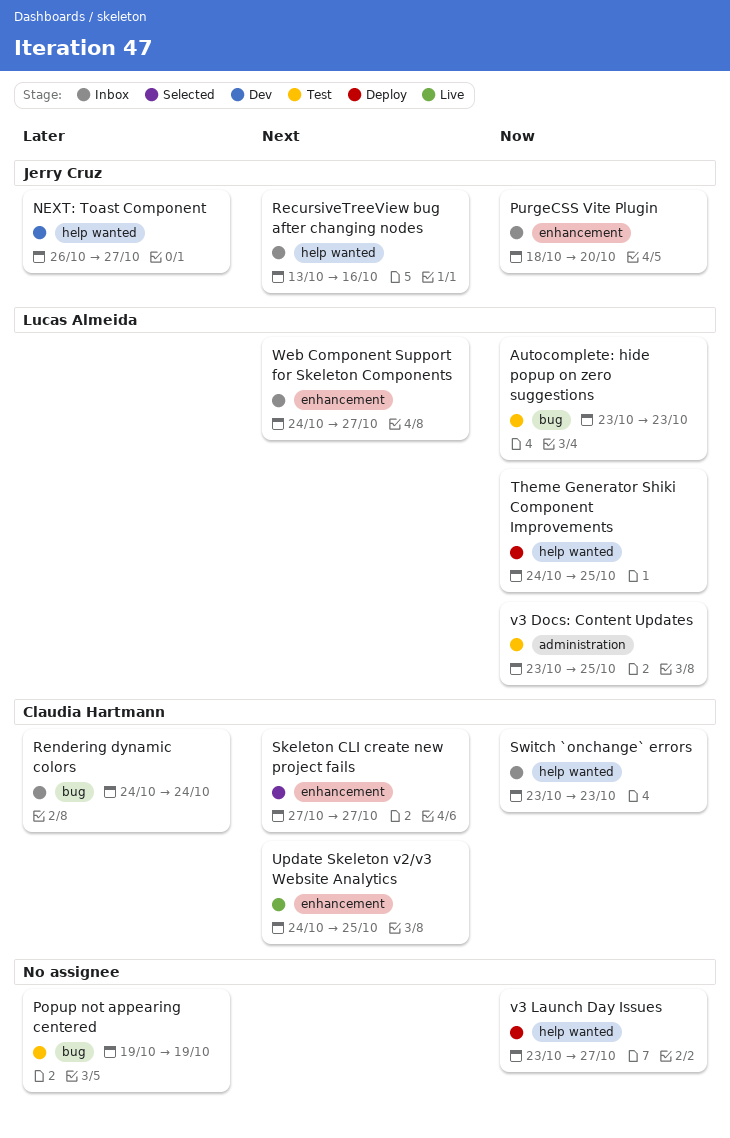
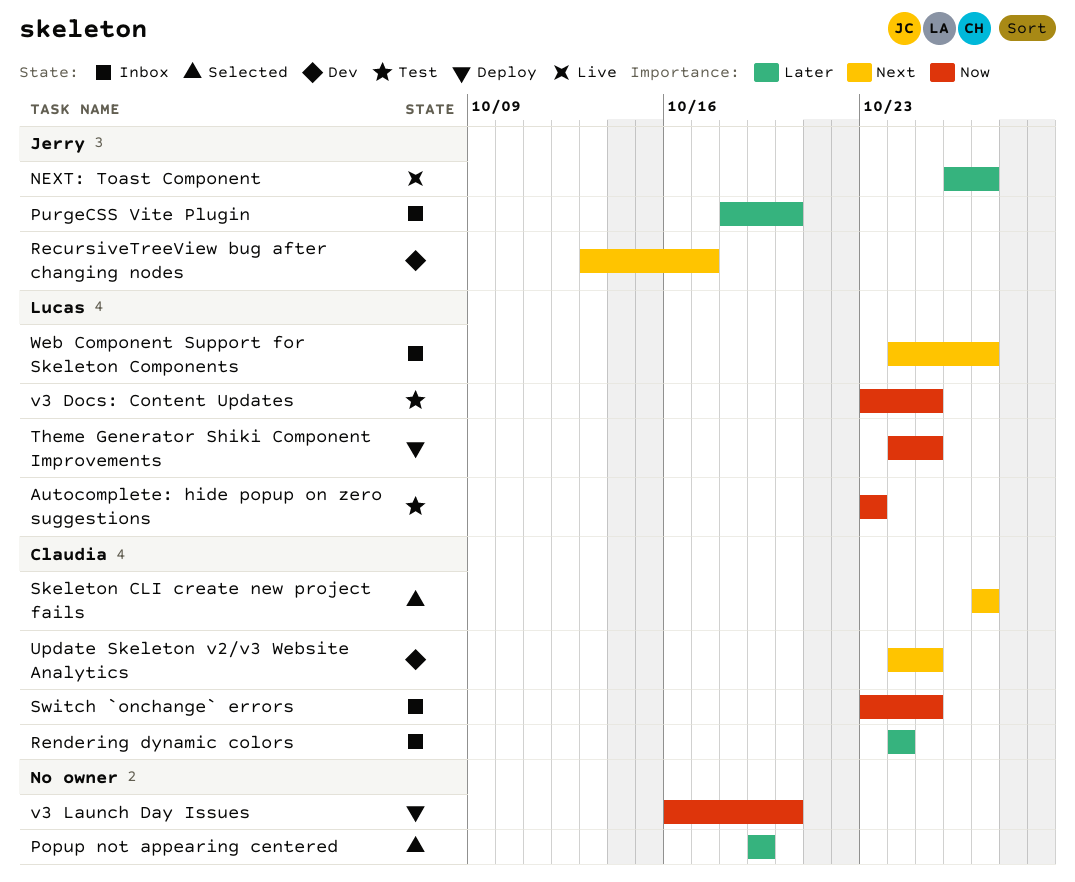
NEXT: Toast Component, status: Dev -> Live
Popup not appearing centered, status: Test -> Selected
PurgeCSS Vite Plugin, priority: Now -> Later
RecursiveTreeView bug after changing nodes, status: Inbox -> Dev
RecursiveTreeView bug after changing nodes, due: Oct 16 -> Oct 17
Switch `onchange` errors, due: Oct 23 -> Oct 25
Update Skeleton v2/v3 Website Analytics, status: Live -> Dev
v3 Launch Day Issues, start: Oct 23 -> Oct 16
v3 Launch Day Issues, due: Oct 27 -> Oct 20

